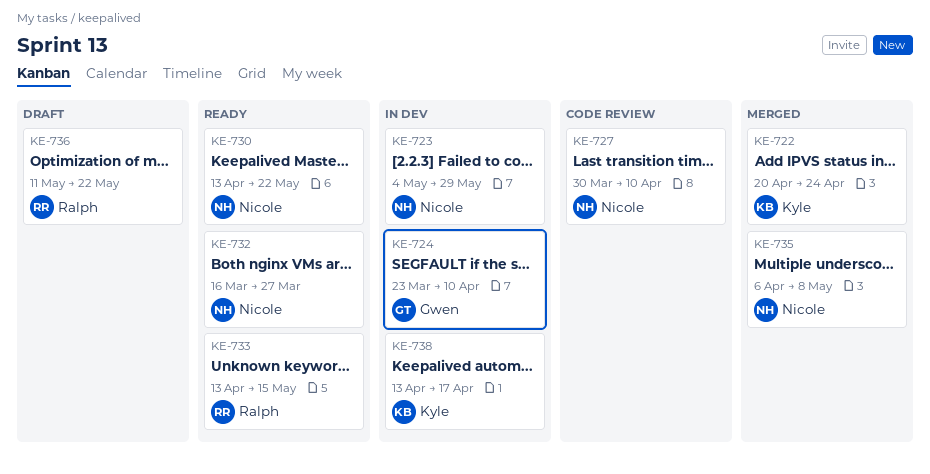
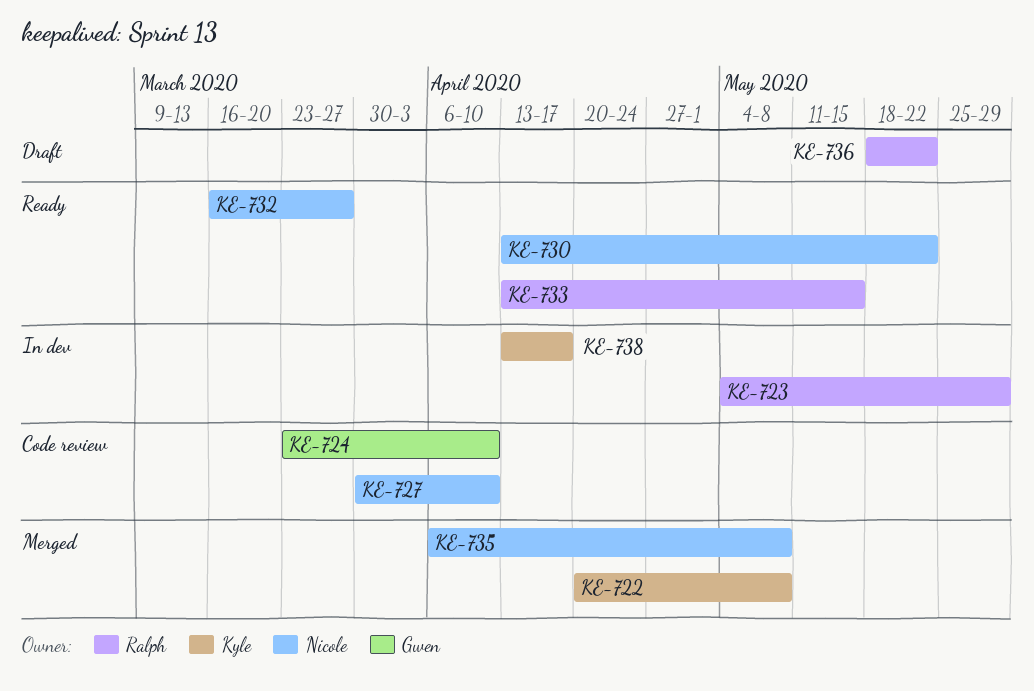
KE-722, due: Apr 24 -> May 8
KE-723, owner: Nicole -> Ralph
KE-724, status: In dev -> Code review
KE-736, start: May 11 -> May 18

